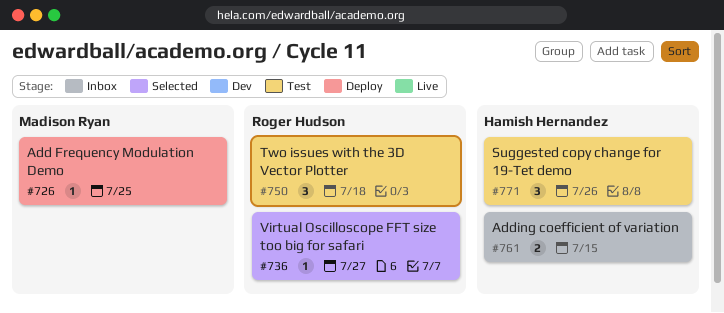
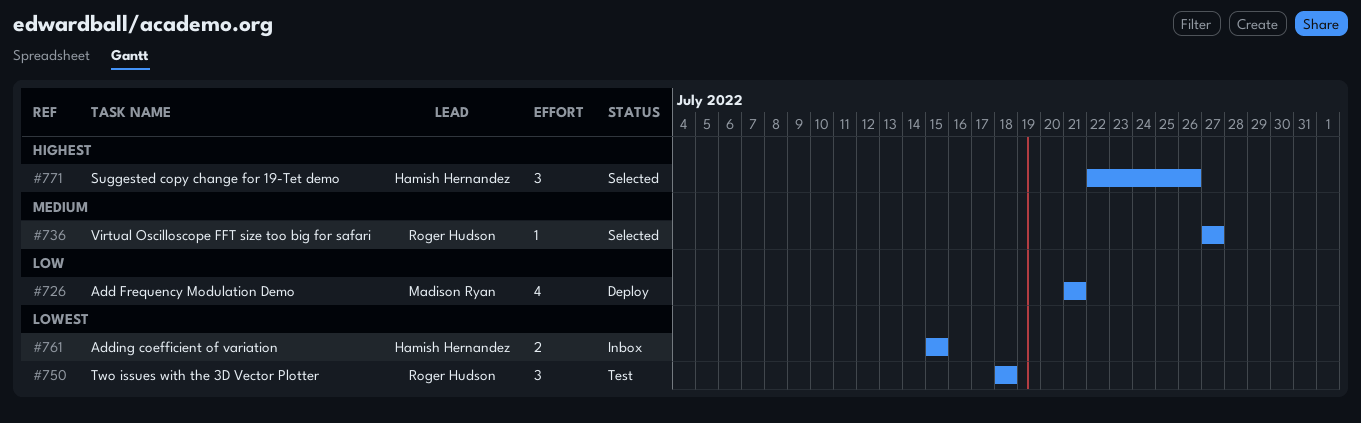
#726, estimate: 1 -> 4
#726, due: Jul 25 -> Jul 21
#771, status: Test -> Selected

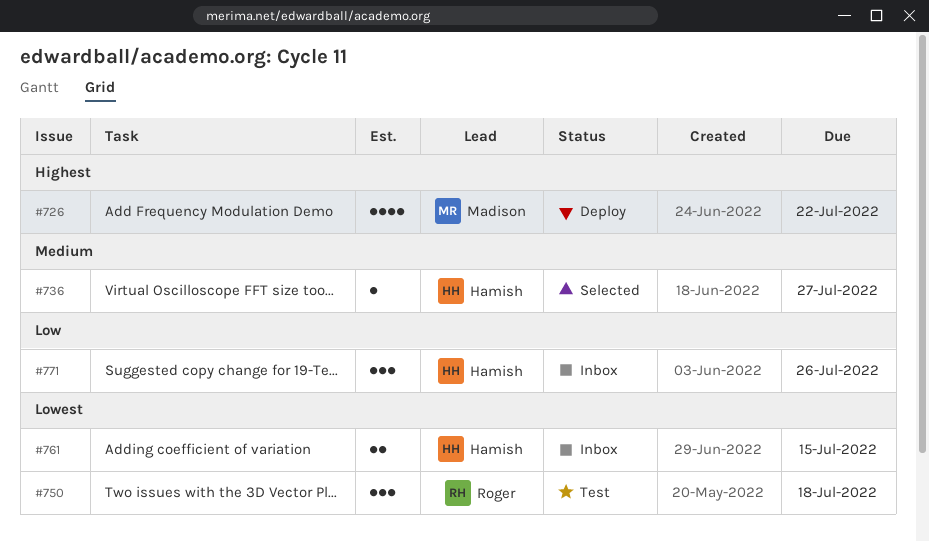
#726, priority: Low -> Highest
#726, due: Jul 21 -> Jul 22
#736, owner: Roger Hudson -> Hamish Hernandez
#771, status: Selected -> Inbox
#771, priority: Highest -> Low

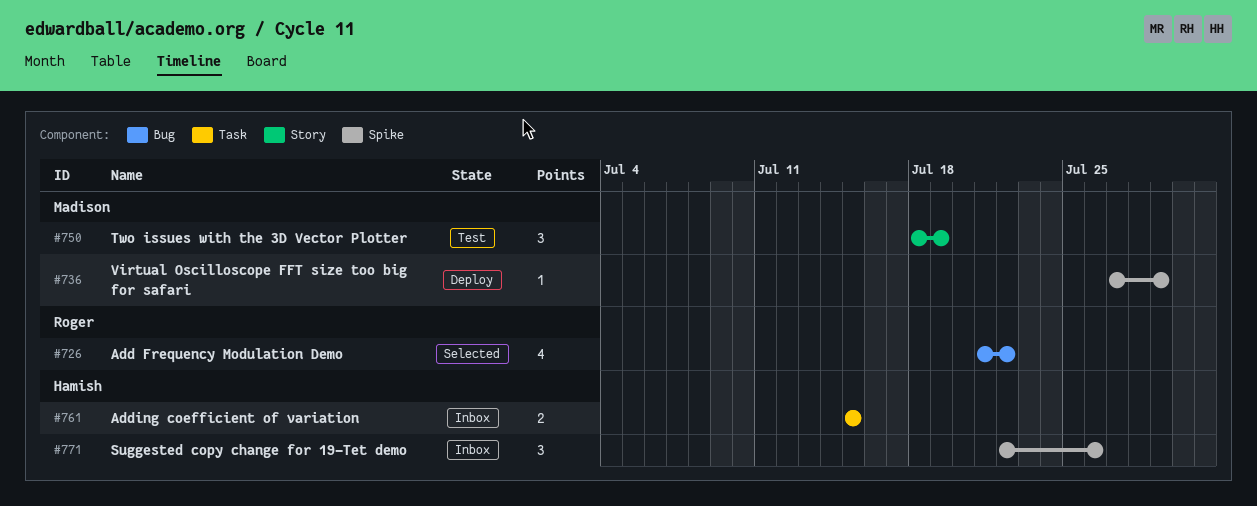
#726, status: Deploy -> Selected
#726, owner: Madison -> Roger
#736, status: Selected -> Deploy
#736, owner: Hamish -> Madison
#736, due: Jul 27 -> Jul 29
#750, owner: Roger -> Madison
#750, due: Jul 18 -> Jul 19

